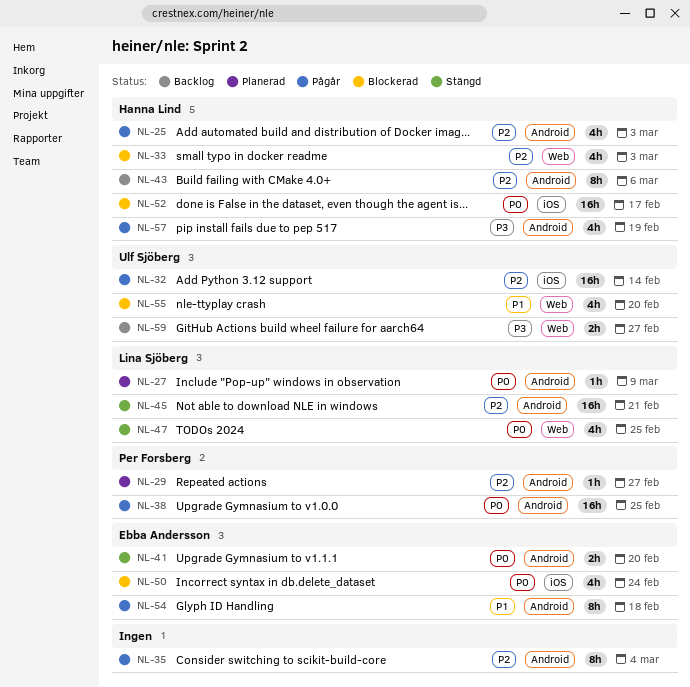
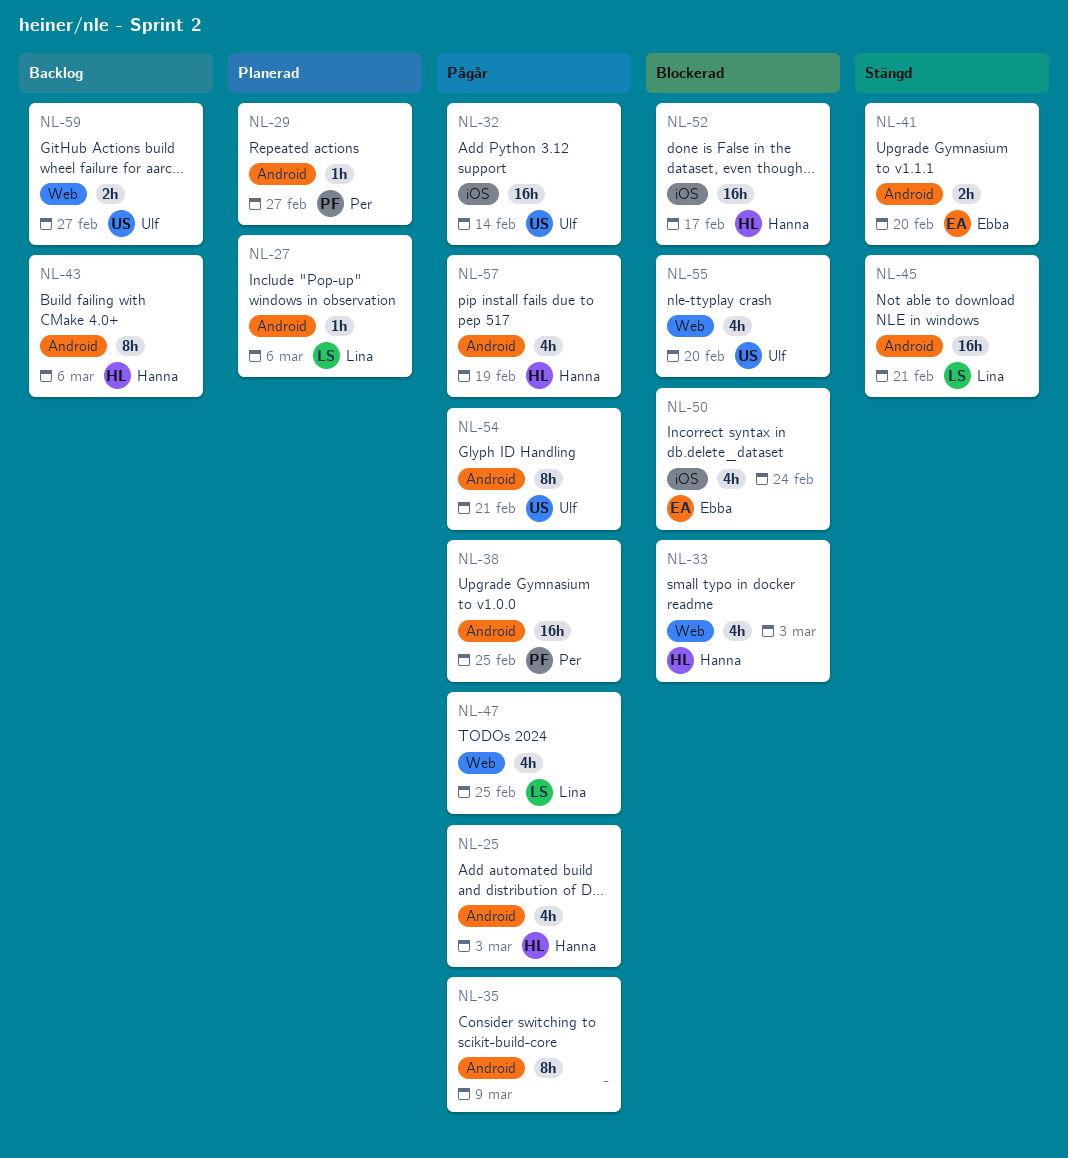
NL-27, due: Mar 9 -> Mar 6
NL-35, due: Mar 4 -> Mar 9
NL-47, status: Stängd -> Pågår
NL-54, owner: Ebba Andersson -> Ulf Sjöberg
NL-54, due: Feb 18 -> Feb 21

